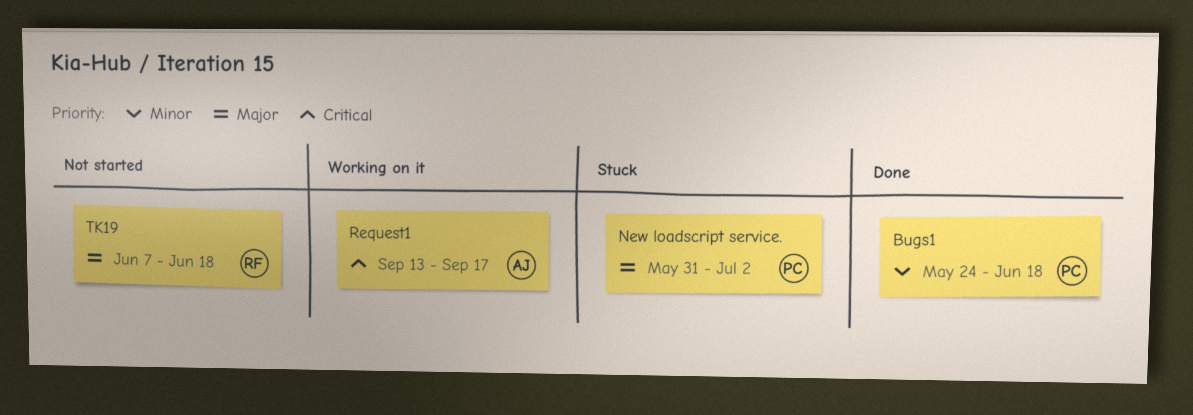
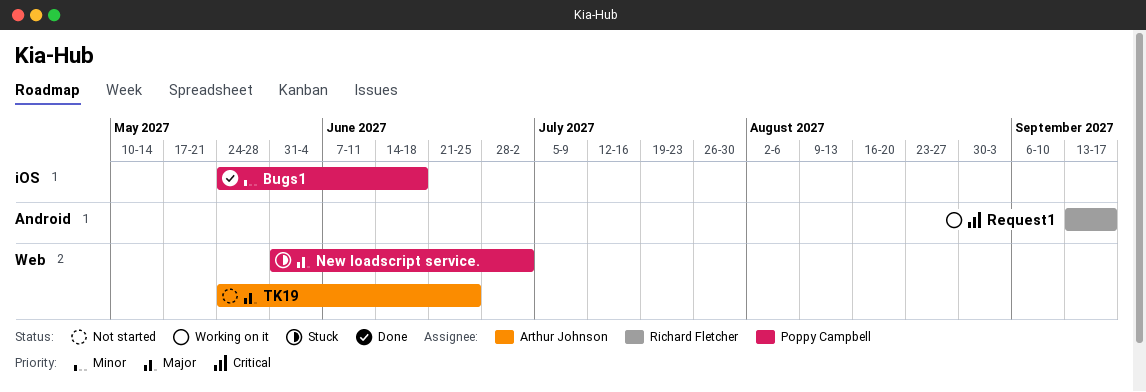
Request1, owner: Arthur Johnson -> Richard Fletcher
TK19, owner: Richard Fletcher -> Arthur Johnson
TK19, start: Jun 7 -> May 24
TK19, due: Jun 18 -> Jun 25

